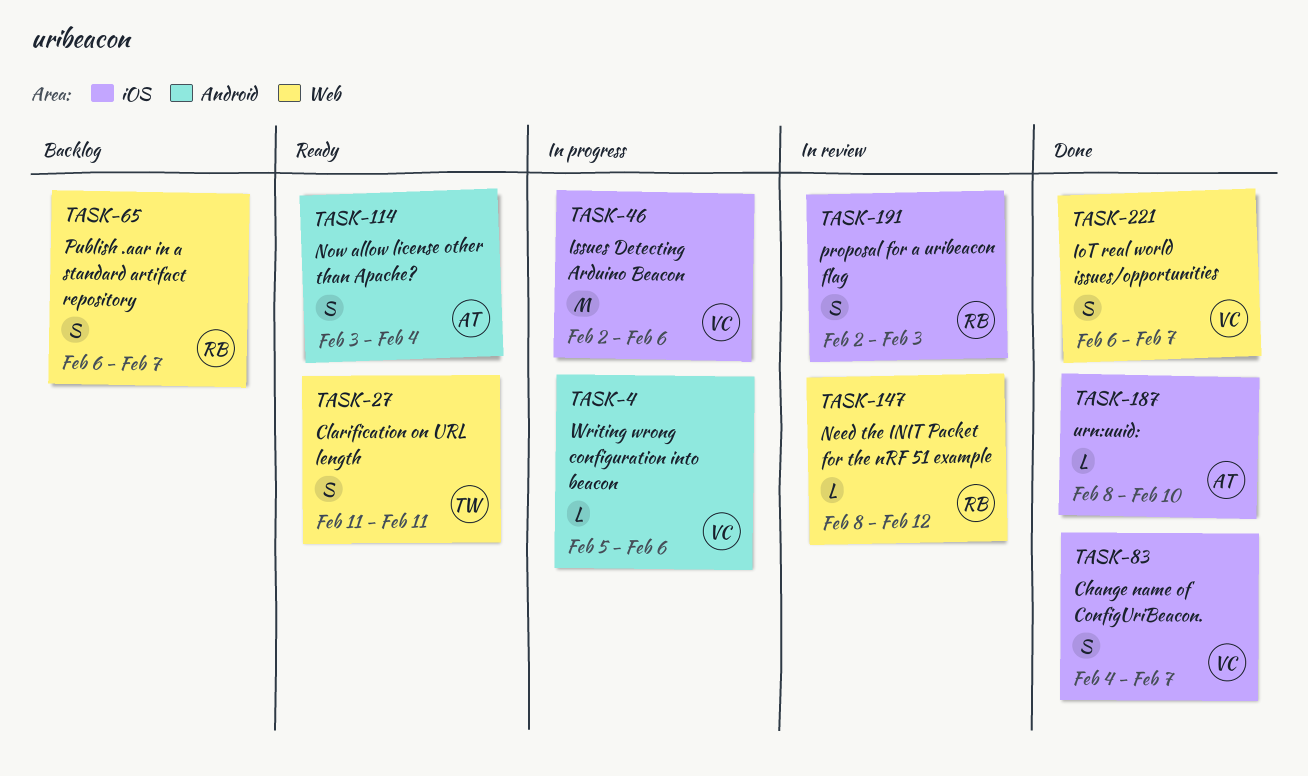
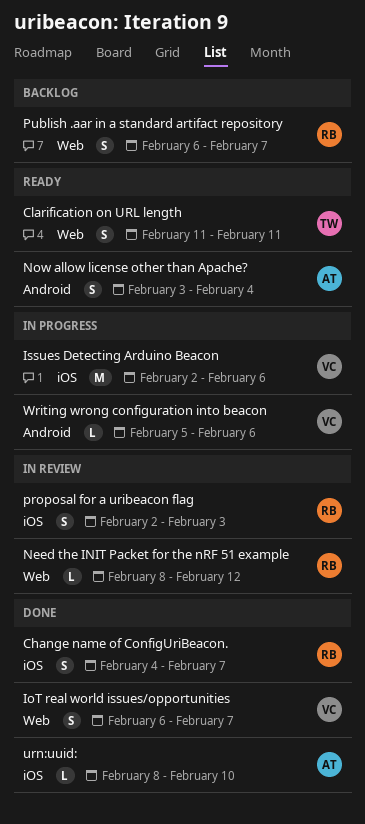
Change name of ConfigUriBeacon., owner: VC -> RB

